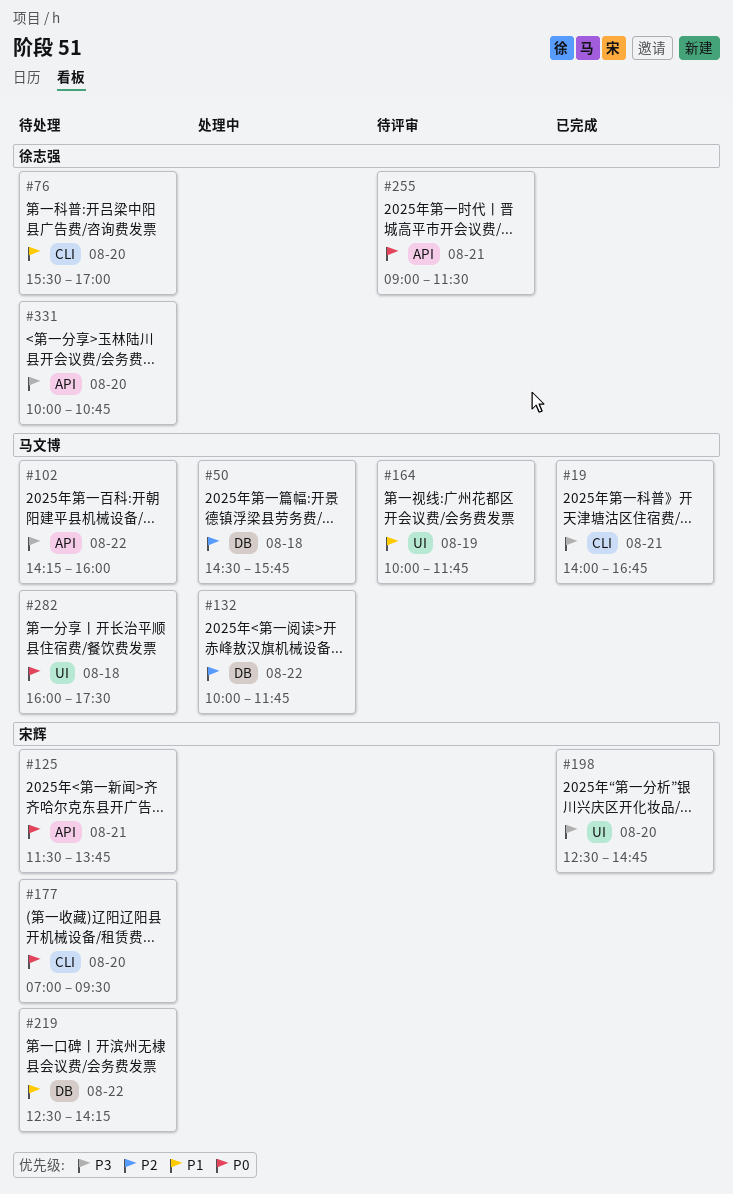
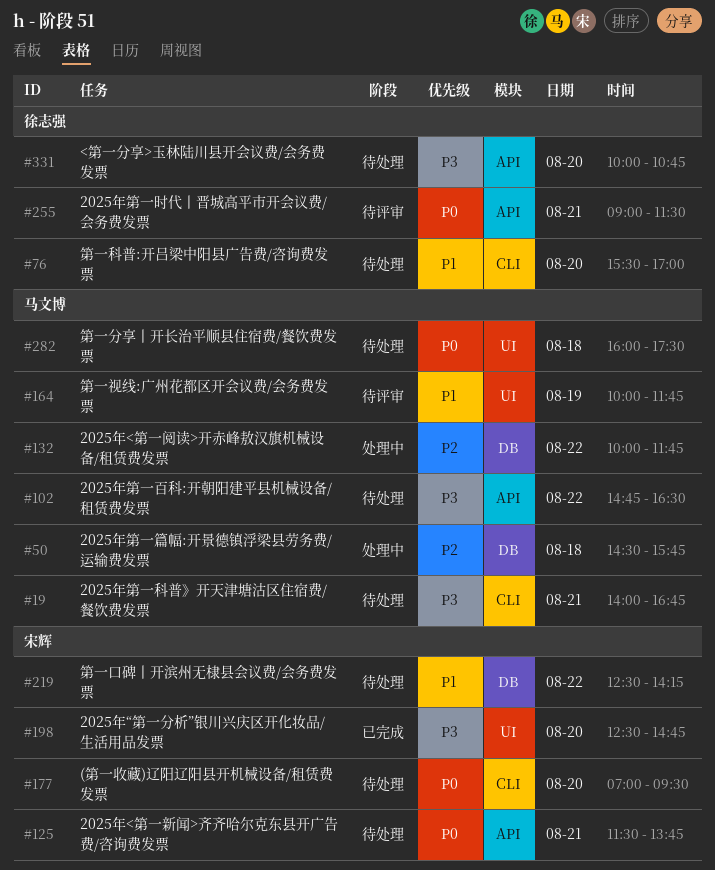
#19, status: 已完成 -> 待处理
#102, begins: 14:15 -> 14:45
#102, ends: 16:00 -> 16:30

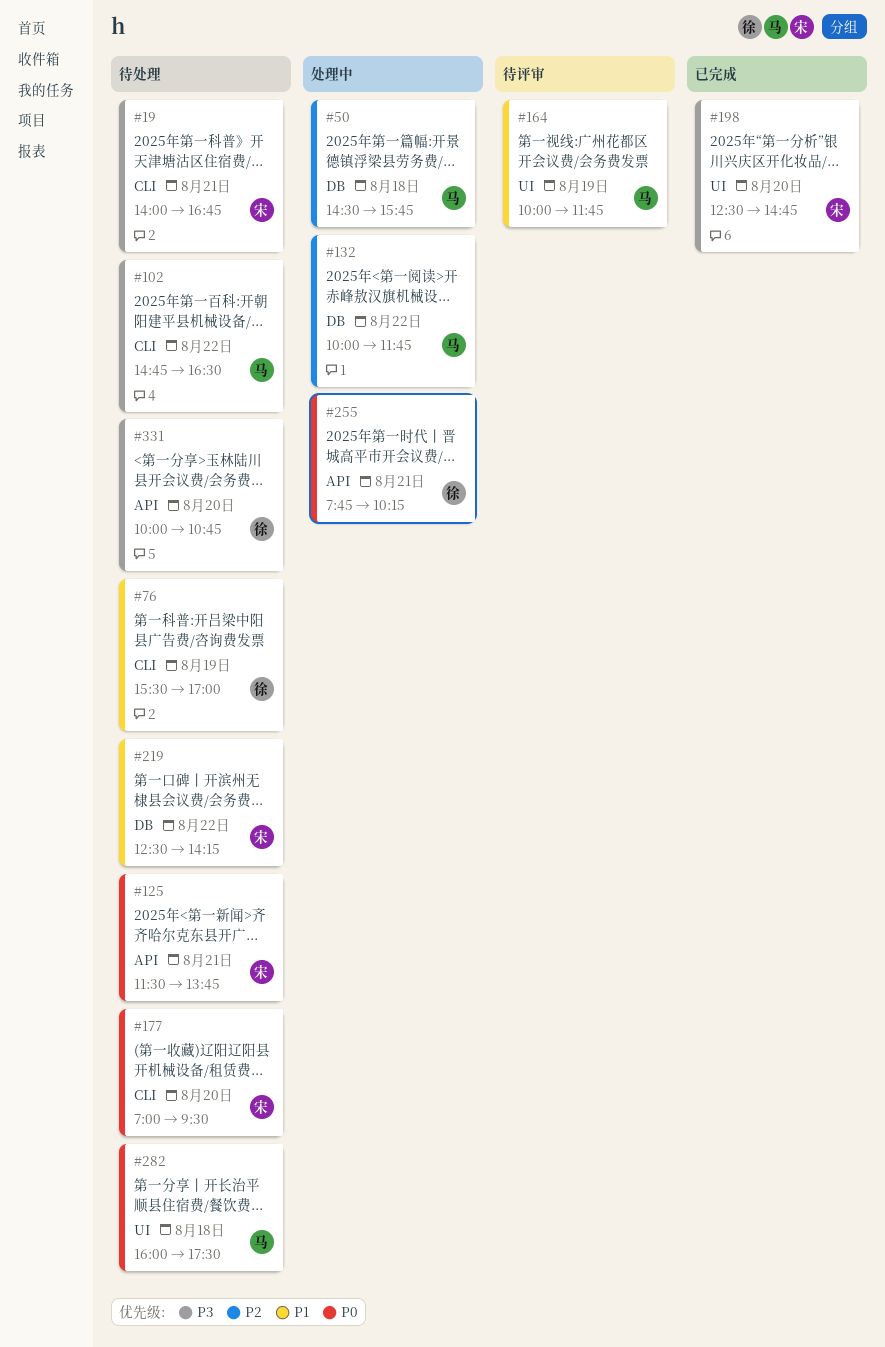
#19, owner: 马文博 -> 宋辉
#76, day: Aug 20 -> Aug 19
#102, label: API -> CLI
#255, status: 待评审 -> 处理中
#255, begins: 09:00 -> 07:45
#255, ends: 11:30 -> 10:15

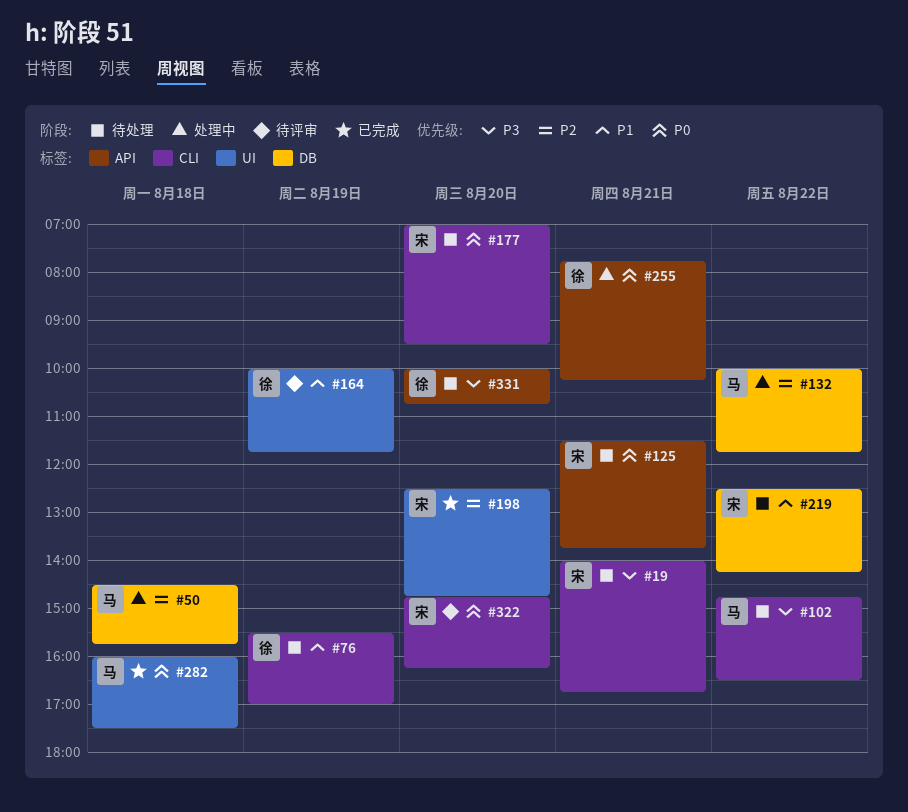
#164, owner: 马 -> 徐
#198, priority: P3 -> P2
#282, status: 待处理 -> 已完成
#322: none -> present

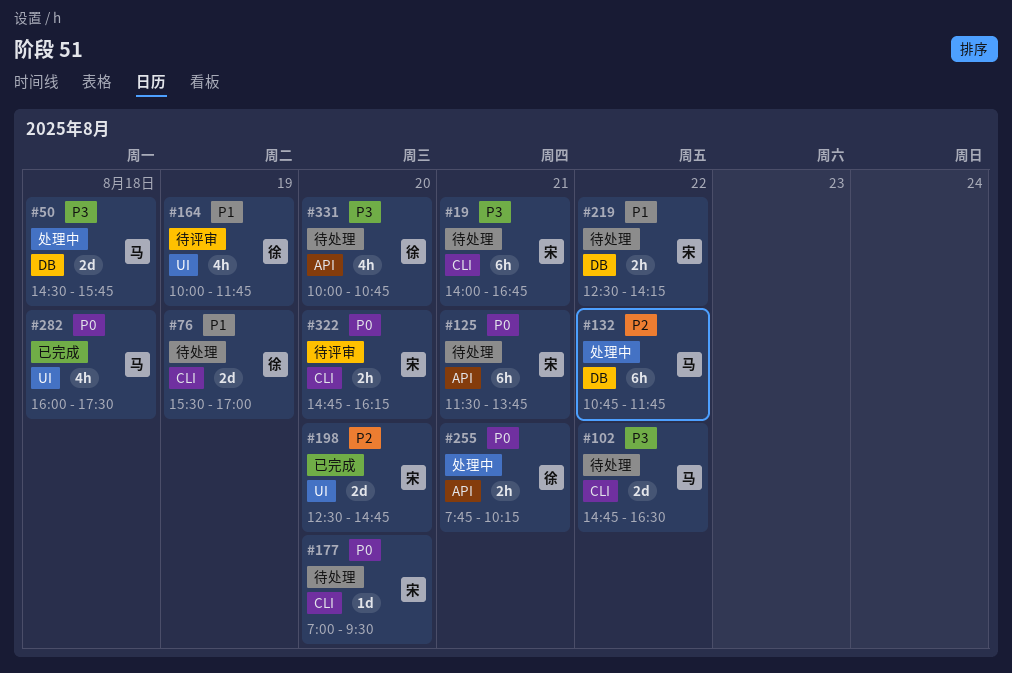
#50, priority: P2 -> P3
#132, begins: 10:00 -> 10:45

